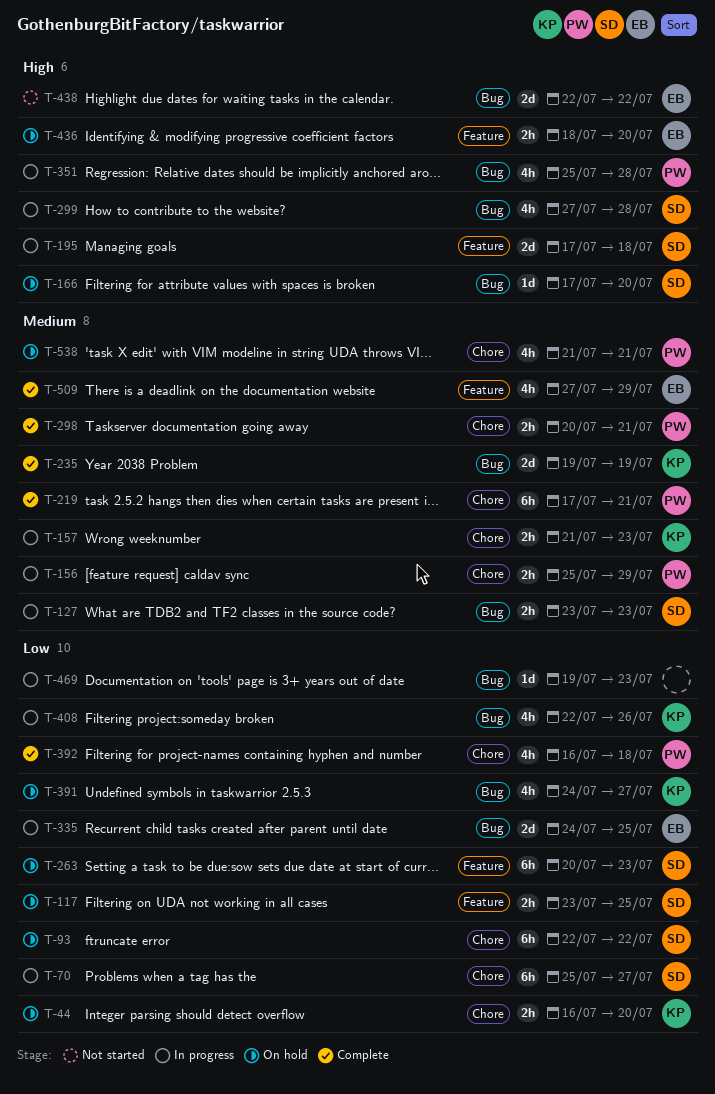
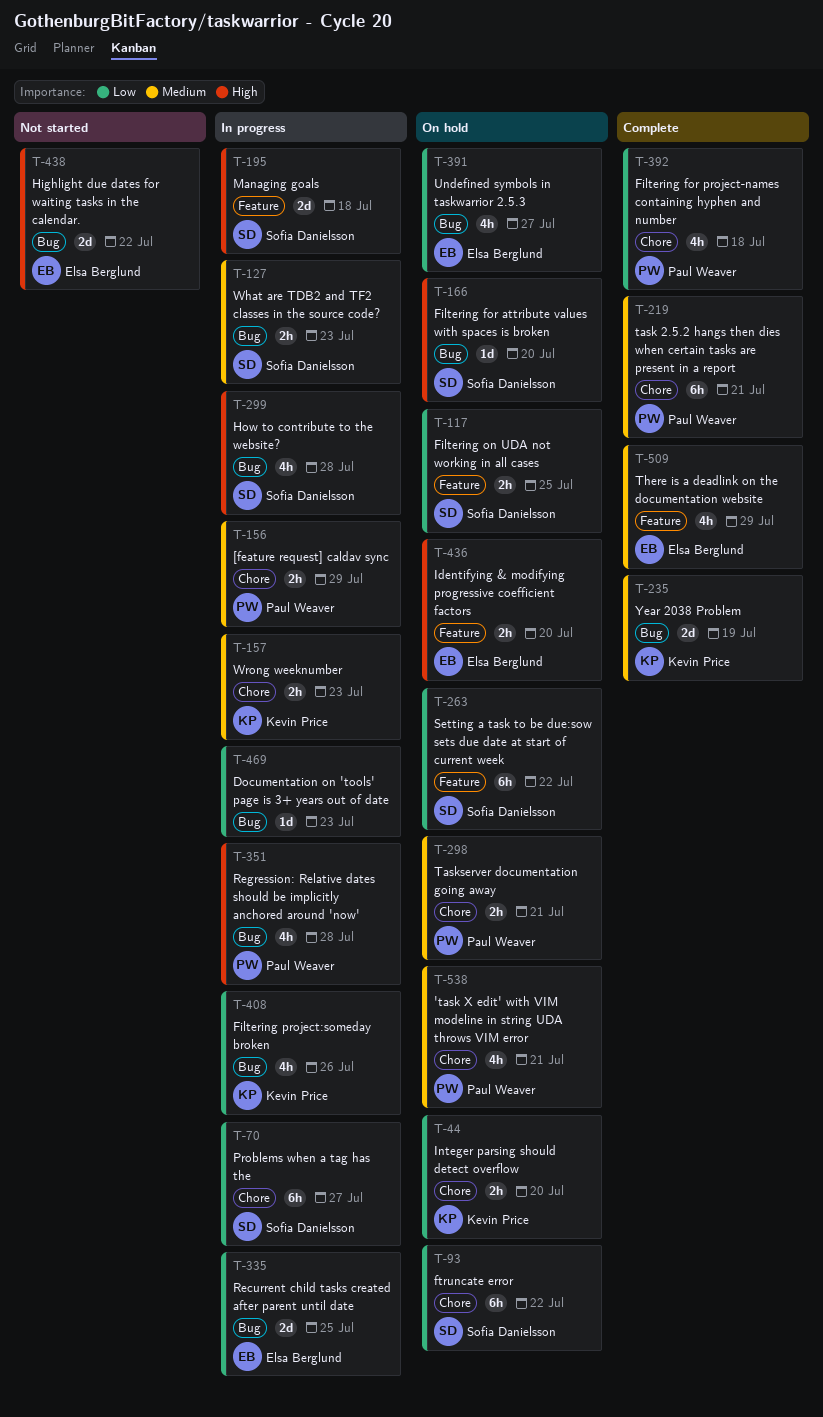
T-263, due: Jul 23 -> Jul 22
T-298, status: Complete -> On hold
T-391, owner: Kevin Price -> Elsa Berglund

